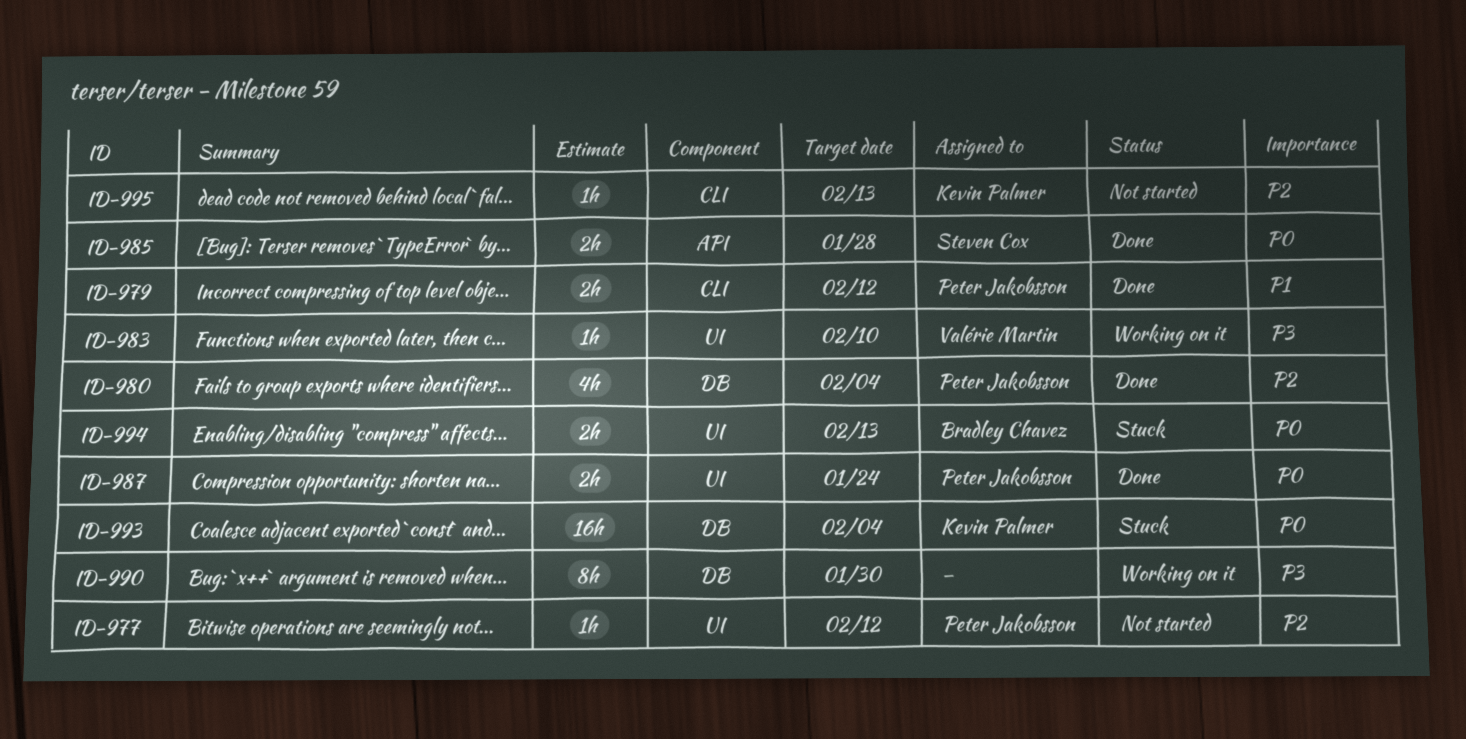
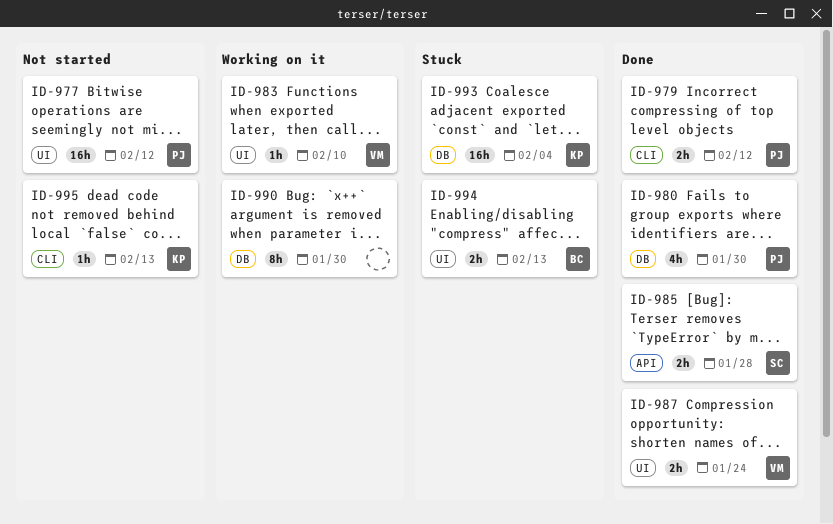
ID-977, estimate: 1h -> 16h
ID-980, due: Feb 4 -> Jan 30
ID-987, owner: Peter Jakobsson -> Valérie Martin

